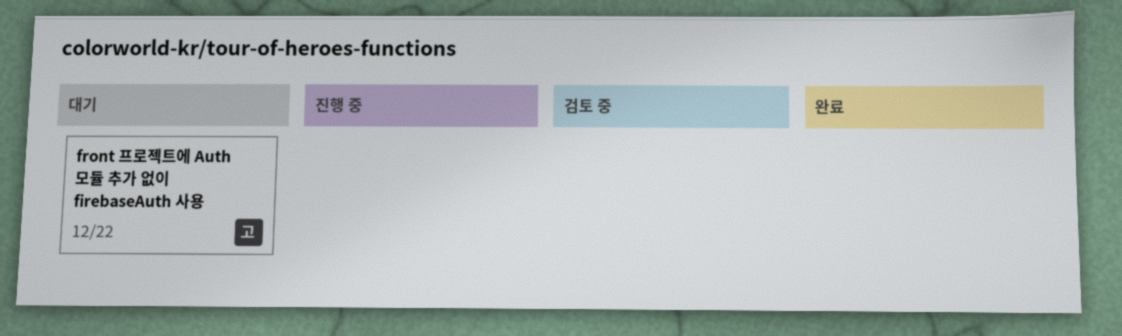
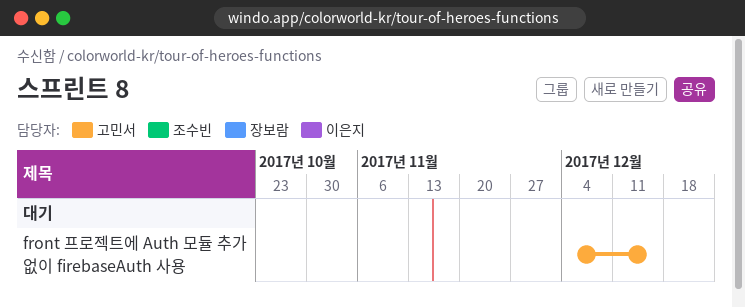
front 프로젝트에 Auth 모듈 추가 없이 firebaseAuth 사용, due: Dec 22 -> Dec 15

